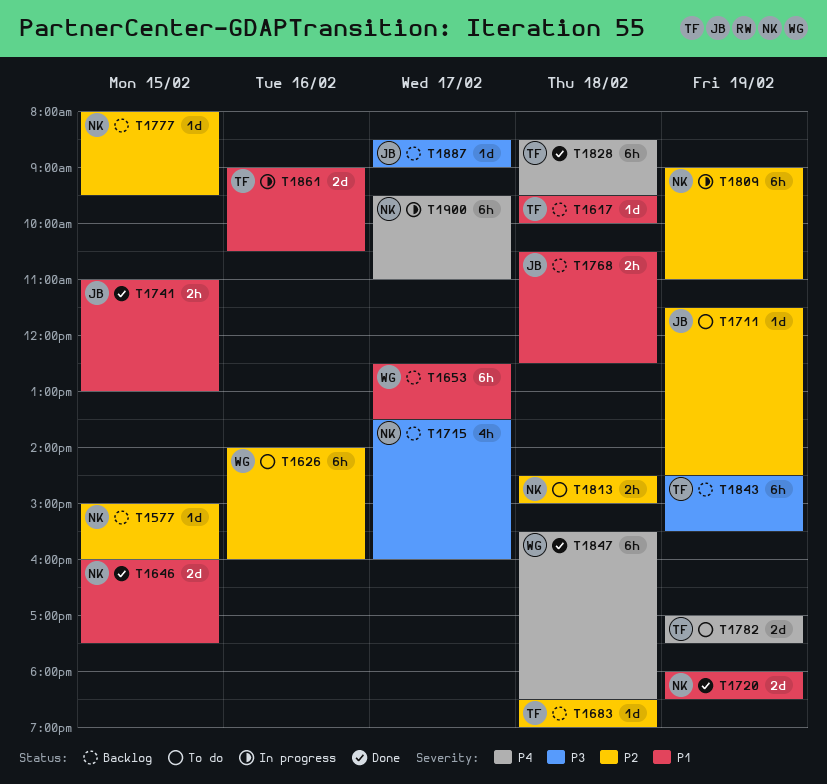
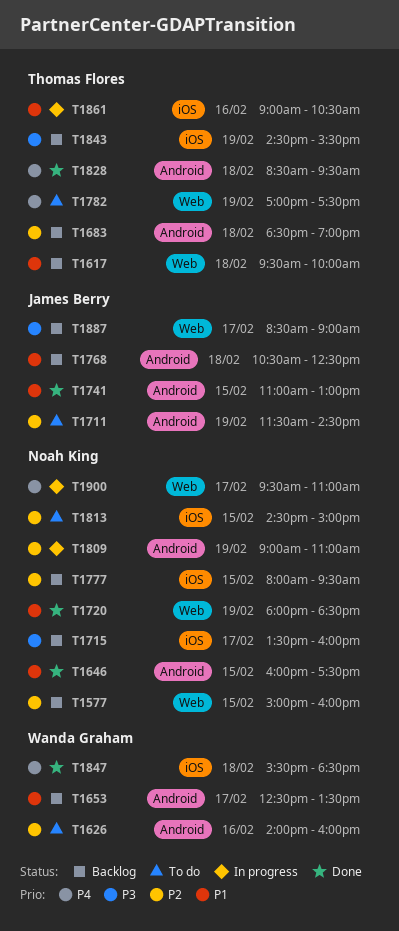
T1813, day: Feb 18 -> Feb 15

